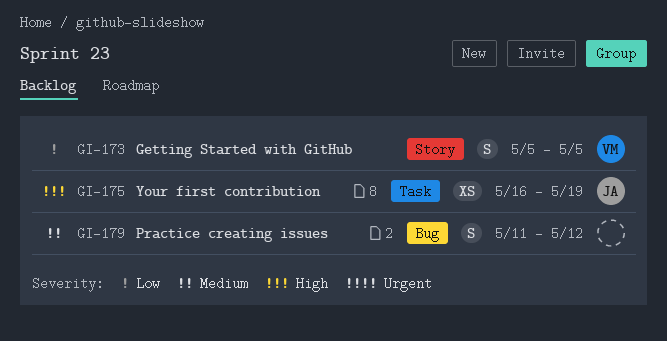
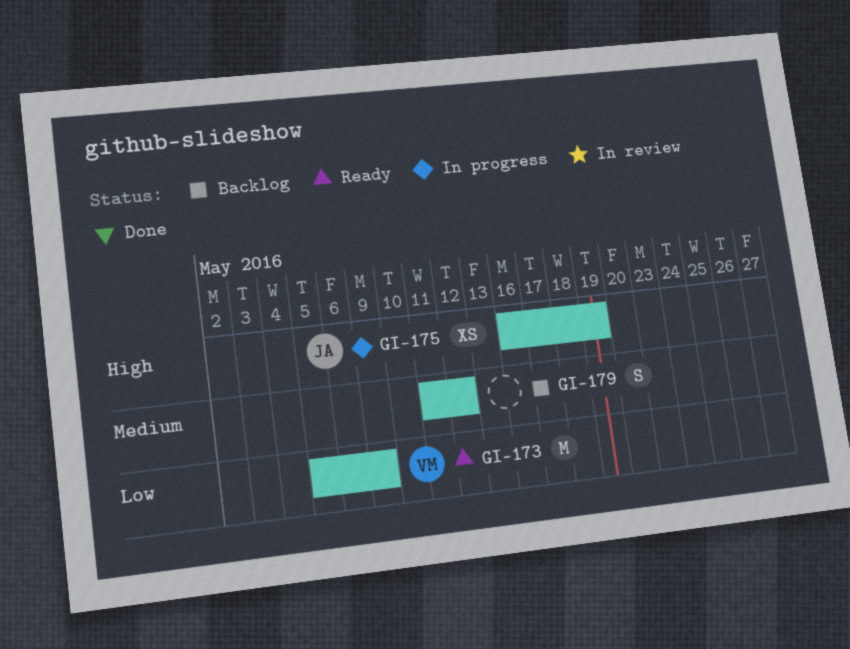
GI-173, estimate: S -> M
GI-173, due: May 5 -> May 9

